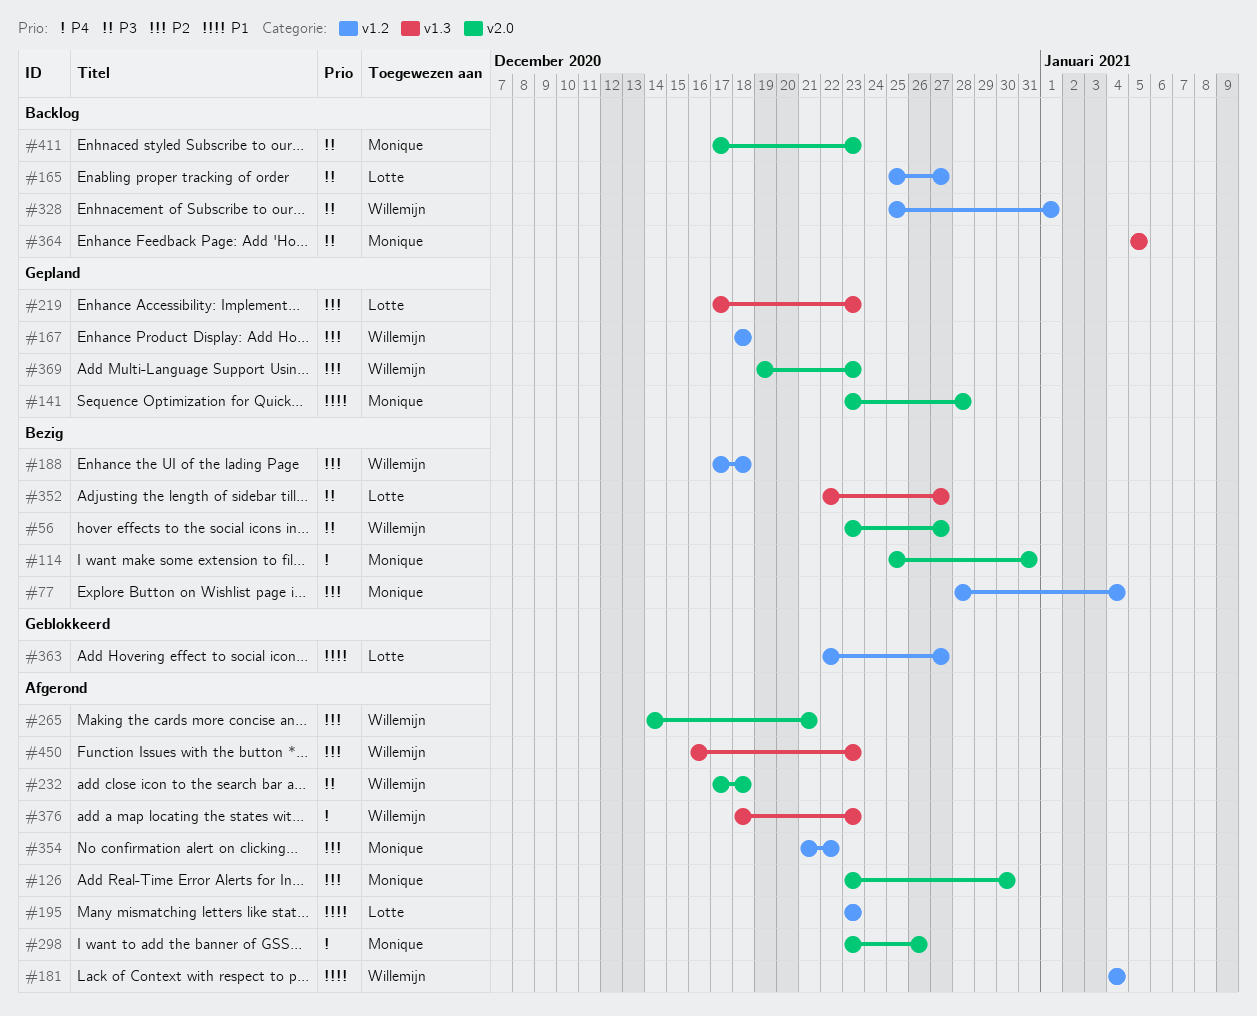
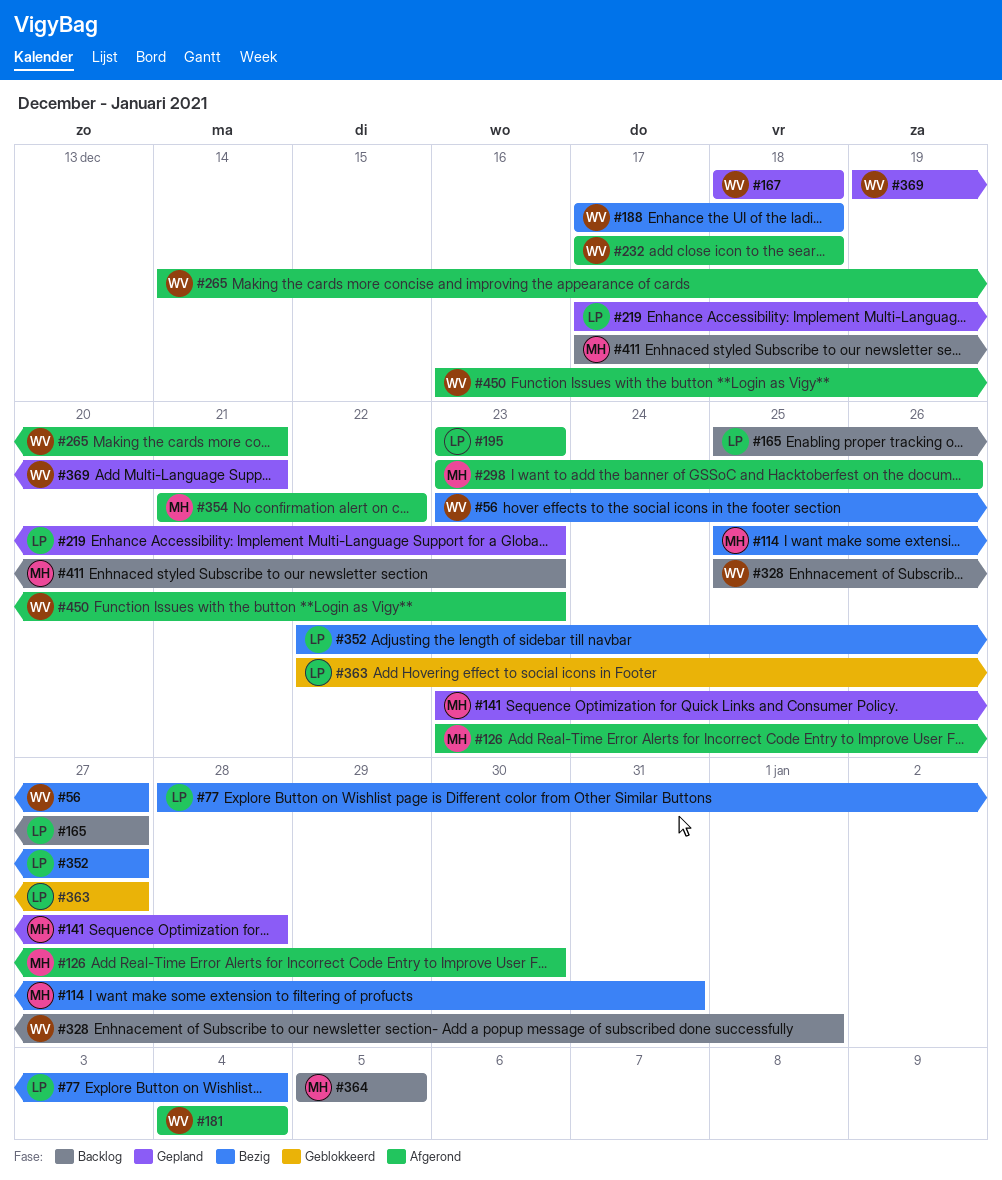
#77, owner: Monique -> Lotte
#369, due: Dec 23 -> Dec 21
#376: present -> none

